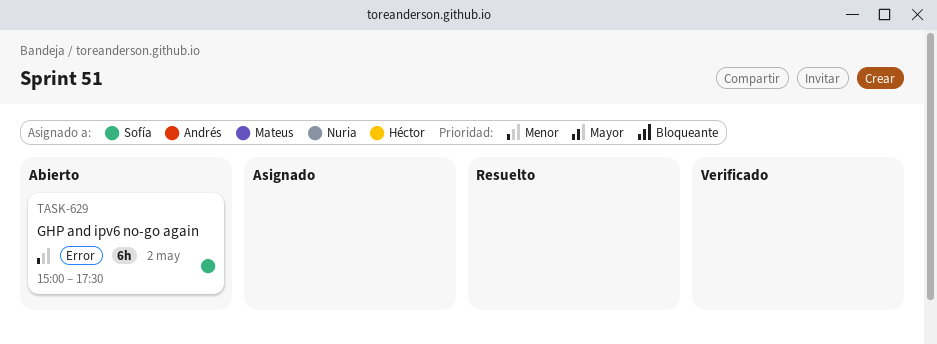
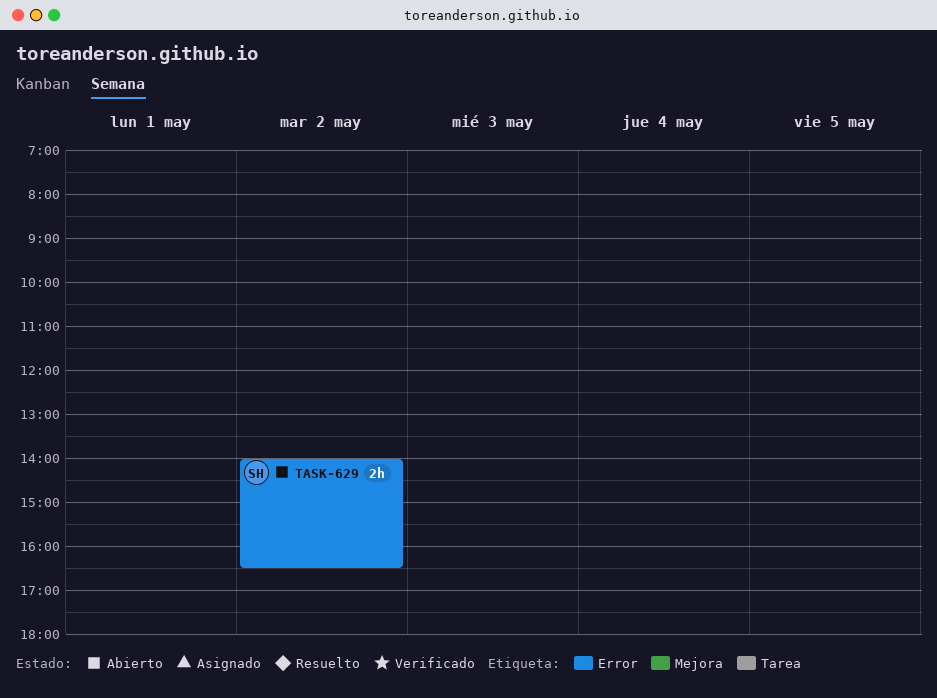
TASK-629, estimate: 6h -> 2h
TASK-629, begins: 15:00 -> 14:00
TASK-629, ends: 17:30 -> 16:30

